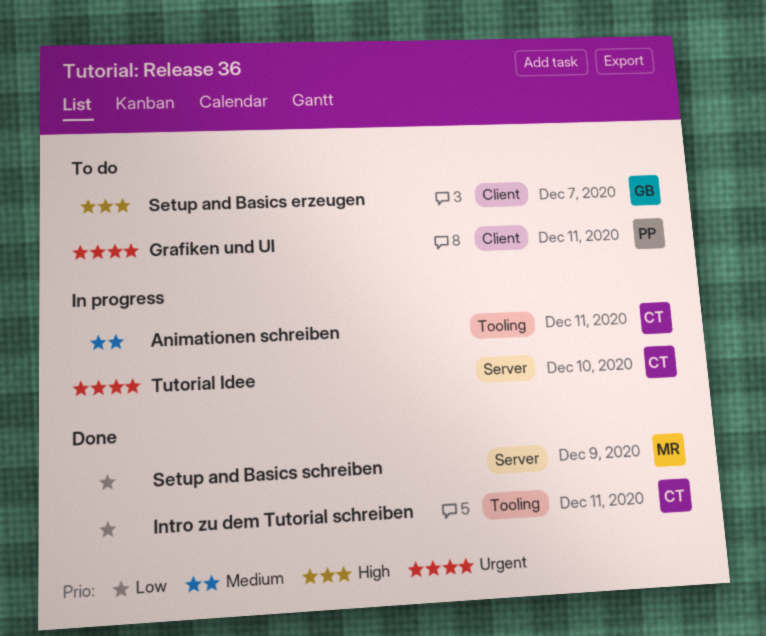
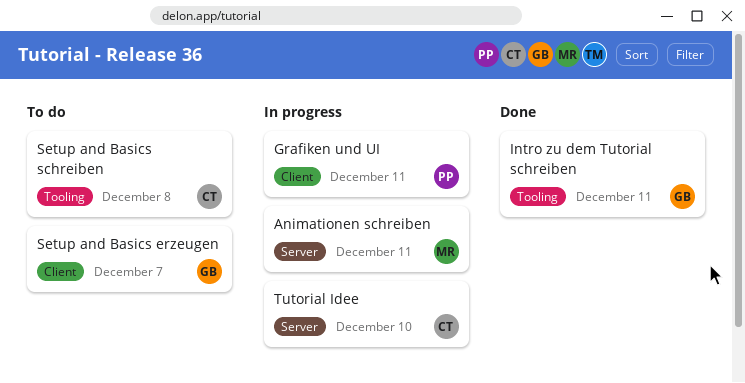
Animationen schreiben, owner: CT -> MR
Animationen schreiben, label: Tooling -> Server
Grafiken und UI, status: To do -> In progress
Intro zu dem Tutorial schreiben, owner: CT -> GB
Setup and Basics schreiben, status: Done -> To do
Setup and Basics schreiben, owner: MR -> CT
Setup and Basics schreiben, label: Server -> Tooling
Setup and Basics schreiben, due: Dec 9 -> Dec 8

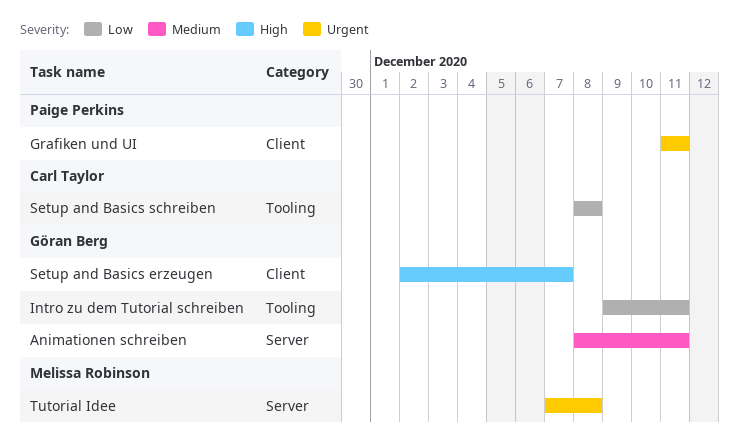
Animationen schreiben, owner: Melissa Robinson -> Göran Berg
Tutorial Idee, owner: Carl Taylor -> Melissa Robinson
Tutorial Idee, due: Dec 10 -> Dec 8

